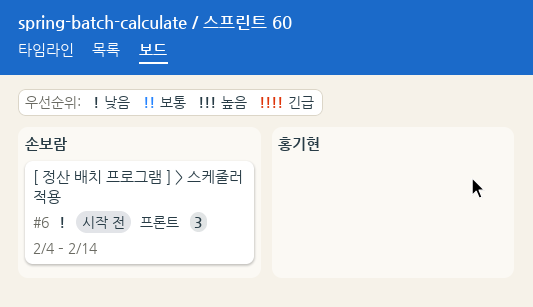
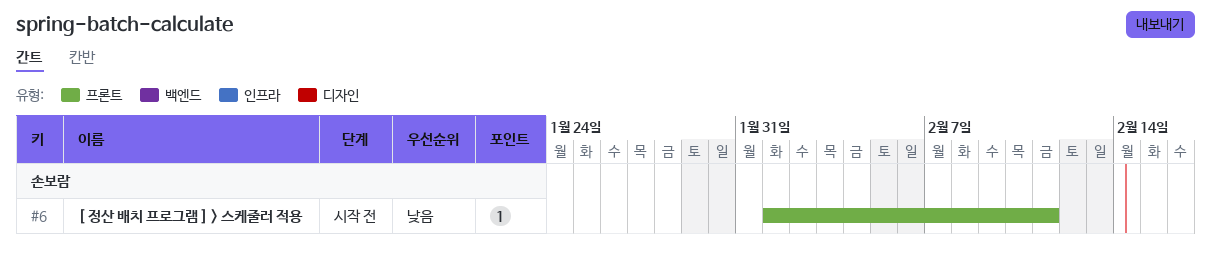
#6, estimate: 3 -> 1
#6, start: Feb 4 -> Feb 1
#6, due: Feb 14 -> Feb 11

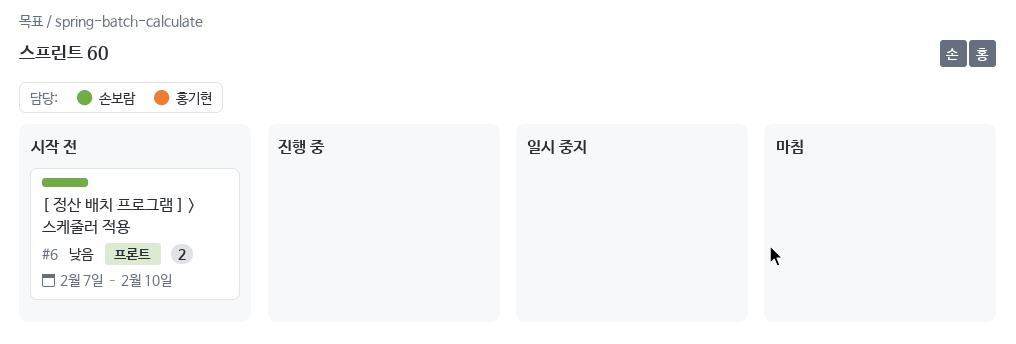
#6, estimate: 1 -> 2
#6, start: Feb 1 -> Feb 7
#6, due: Feb 11 -> Feb 10

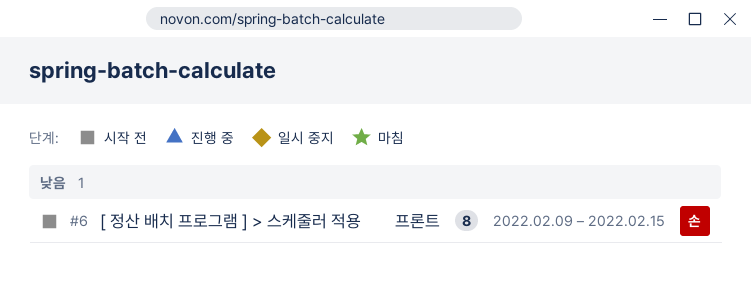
#6, estimate: 2 -> 8
#6, start: Feb 7 -> Feb 9
#6, due: Feb 10 -> Feb 15

